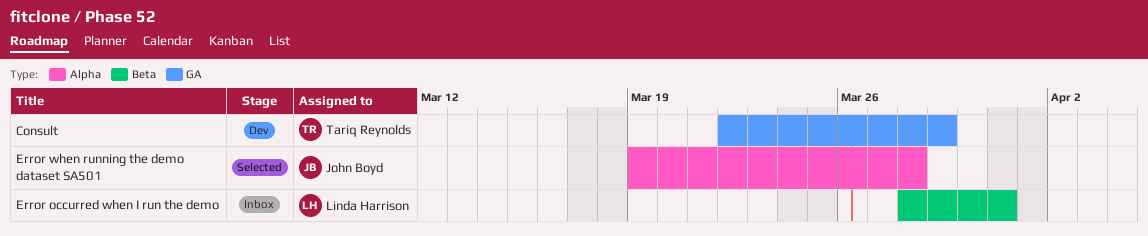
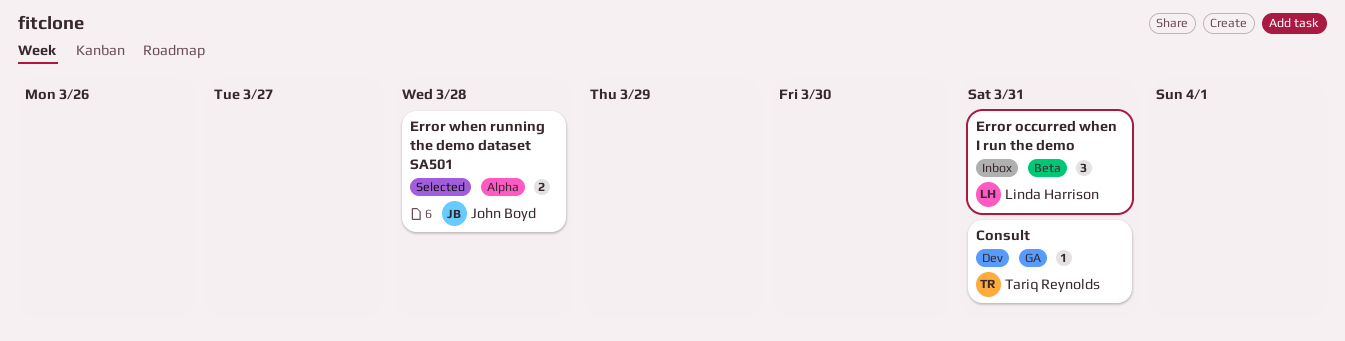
Consult, due: Mar 29 -> Mar 31

